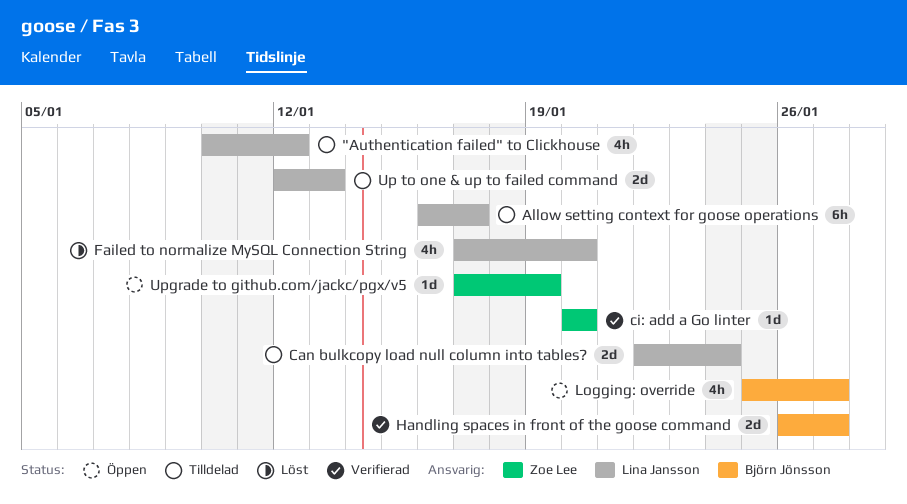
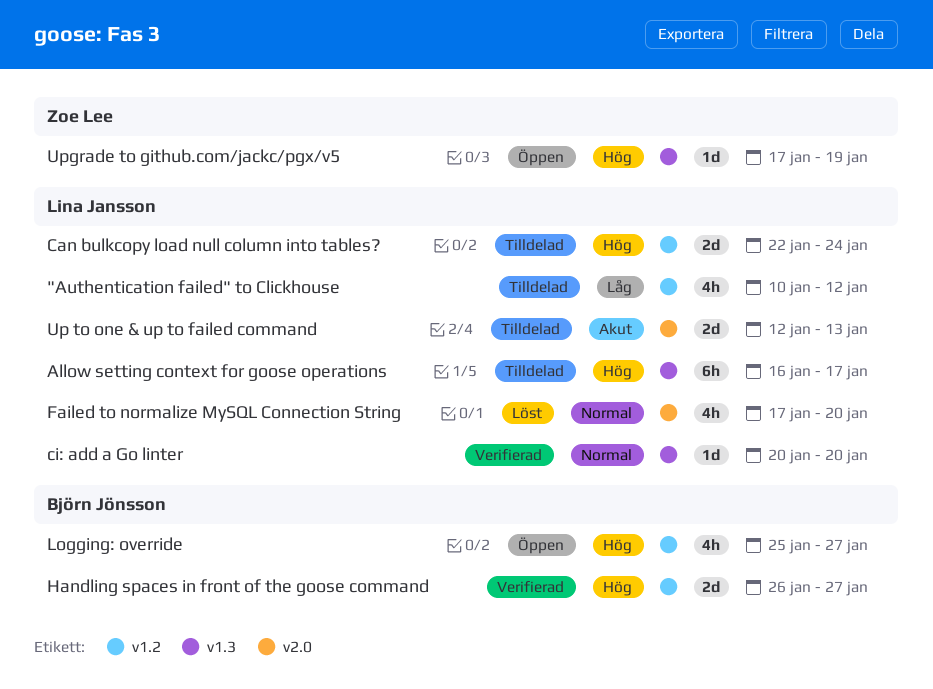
ci: add a Go linter, owner: Zoe Lee -> Lina Jansson

